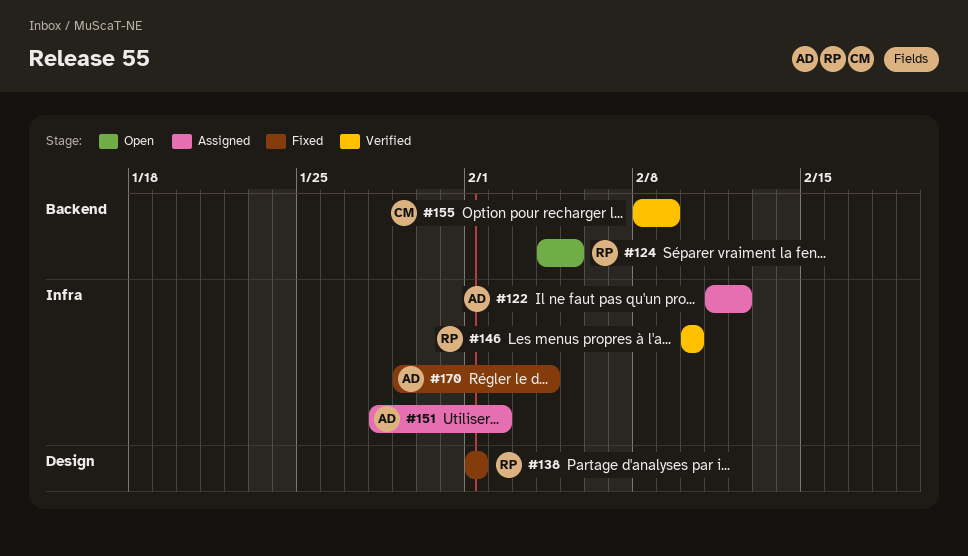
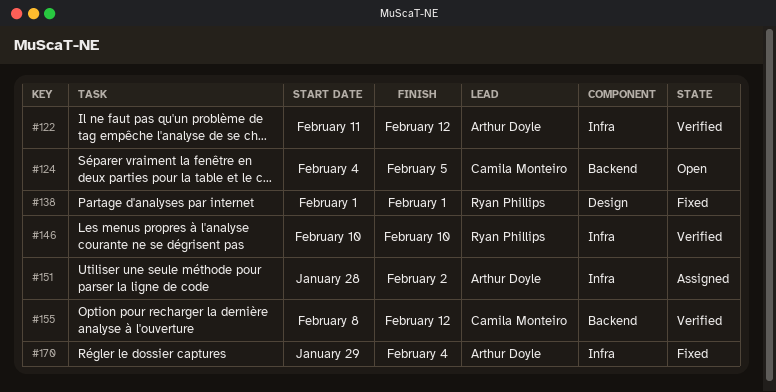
#122, status: Assigned -> Verified
#124, owner: Ryan Phillips -> Camila Monteiro
#155, due: Feb 9 -> Feb 12

